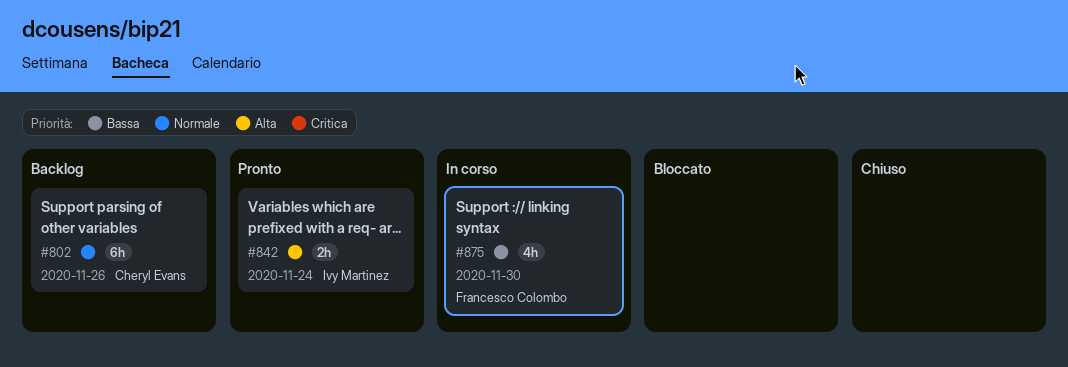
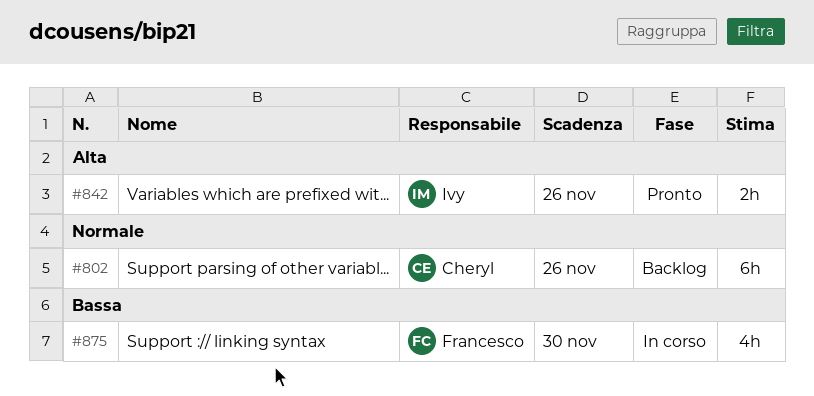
#842, due: Nov 24 -> Nov 26

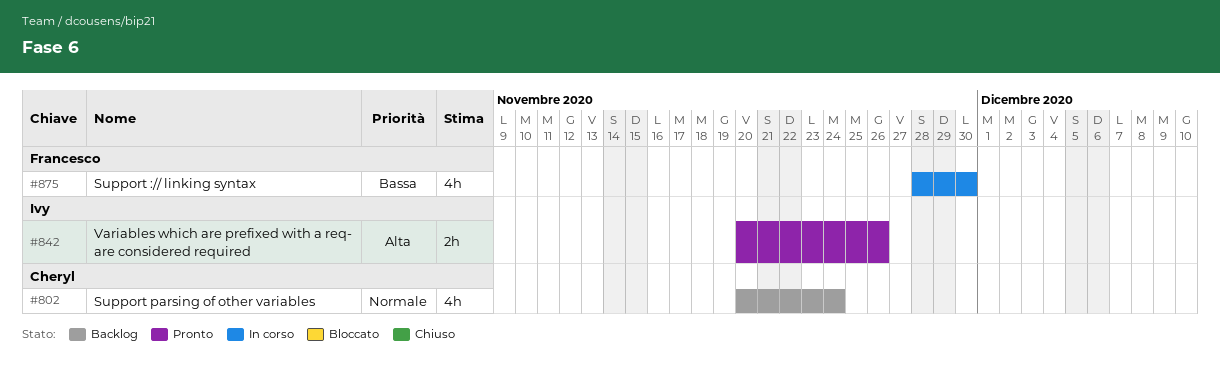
#802, estimate: 6h -> 4h
#802, due: Nov 26 -> Nov 24

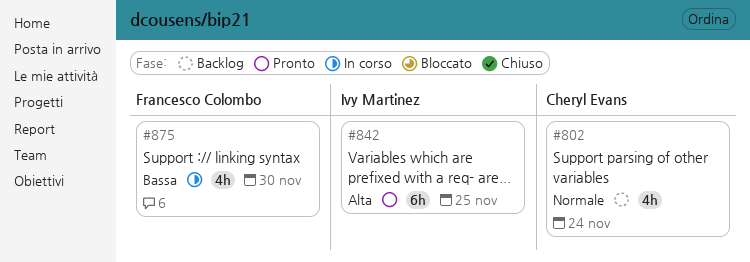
#842, estimate: 2h -> 6h
#842, due: Nov 26 -> Nov 25

